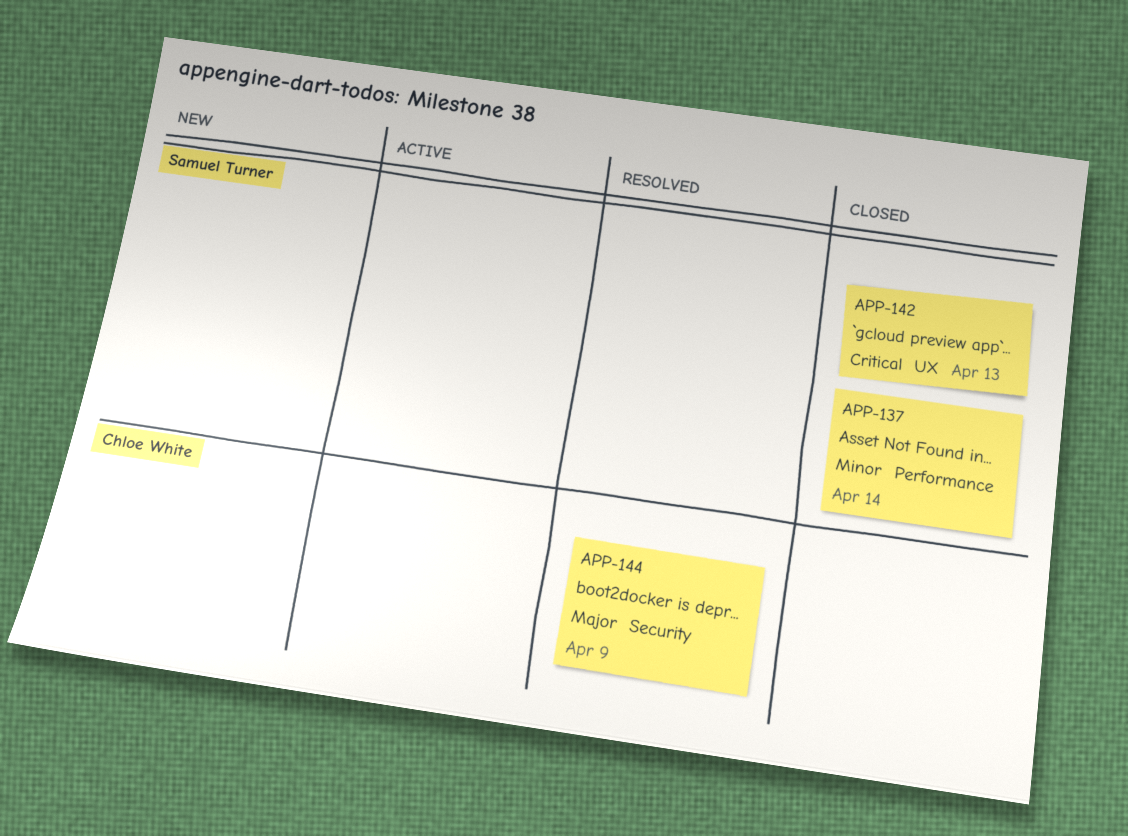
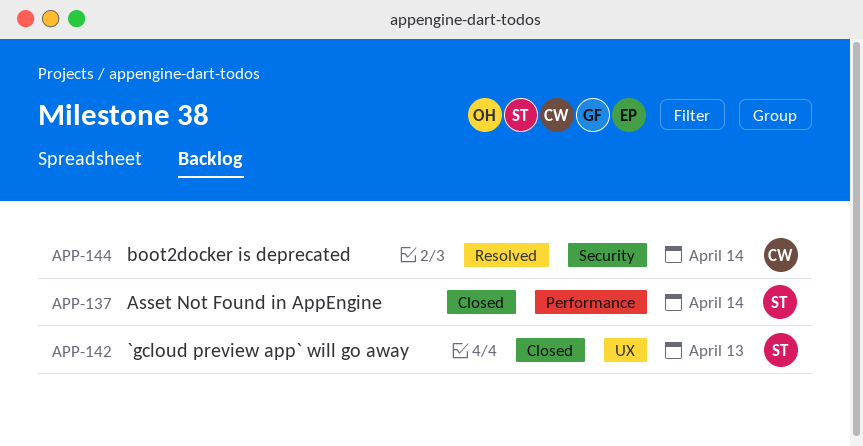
APP-144, due: Apr 9 -> Apr 14

